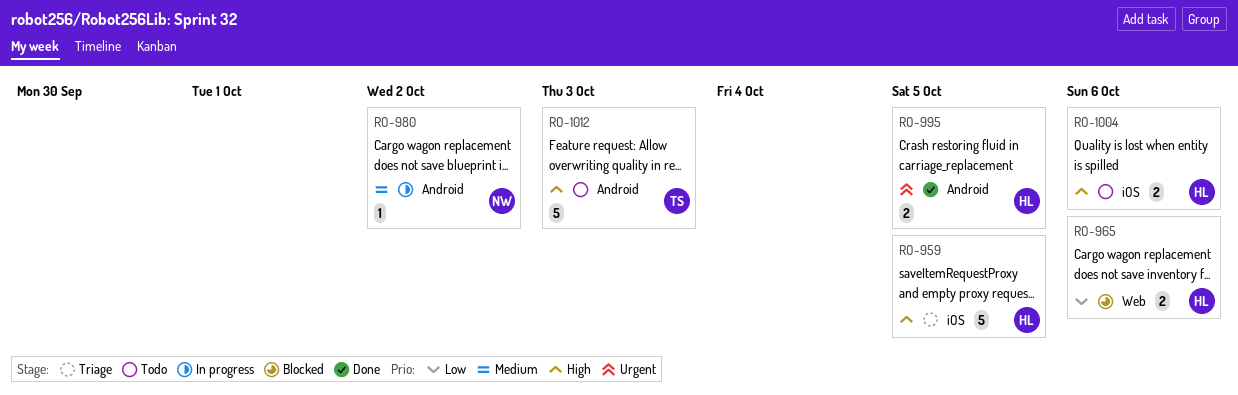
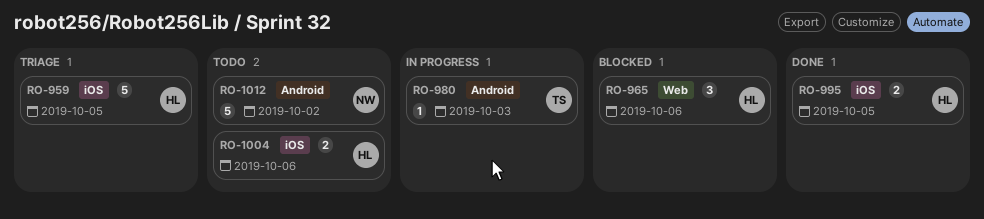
RO-965, estimate: 2 -> 3
RO-980, owner: NW -> TS
RO-980, due: Oct 2 -> Oct 3
RO-995, label: Android -> iOS
RO-1012, owner: TS -> NW
RO-1012, due: Oct 3 -> Oct 2

